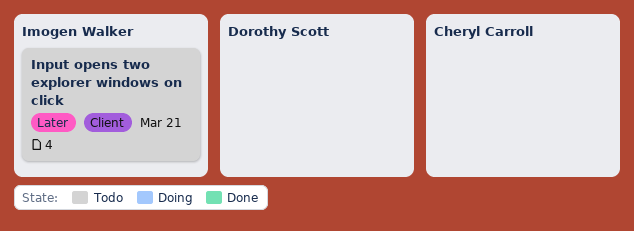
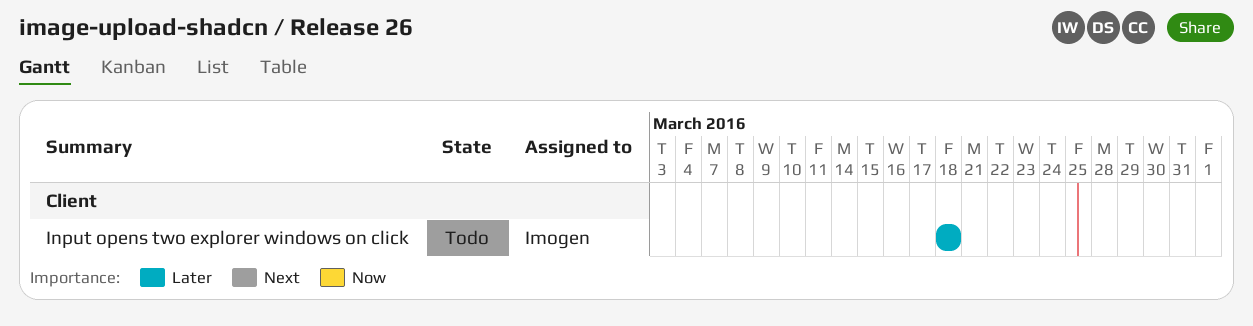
Input opens two explorer windows on click, due: Mar 21 -> Mar 18

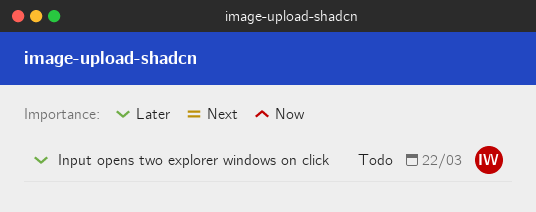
Input opens two explorer windows on click, due: Mar 18 -> Mar 22

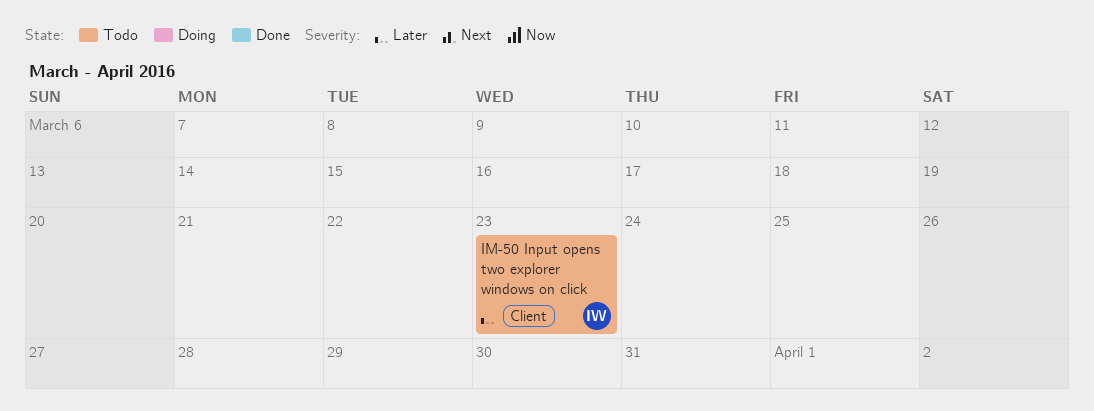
Input opens two explorer windows on click, due: Mar 22 -> Mar 23

